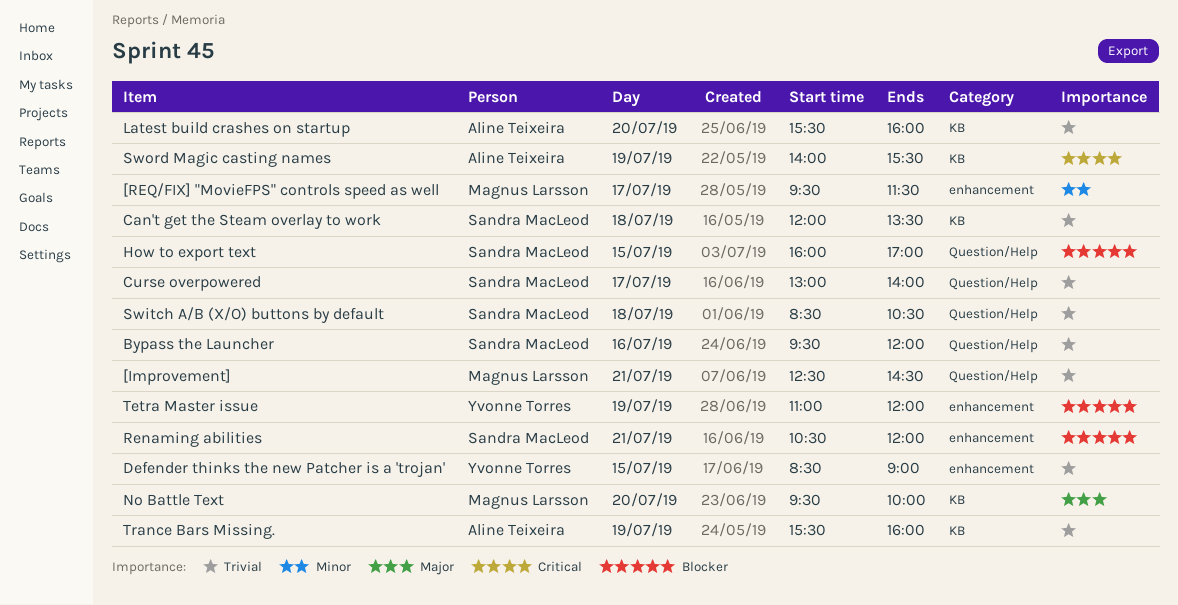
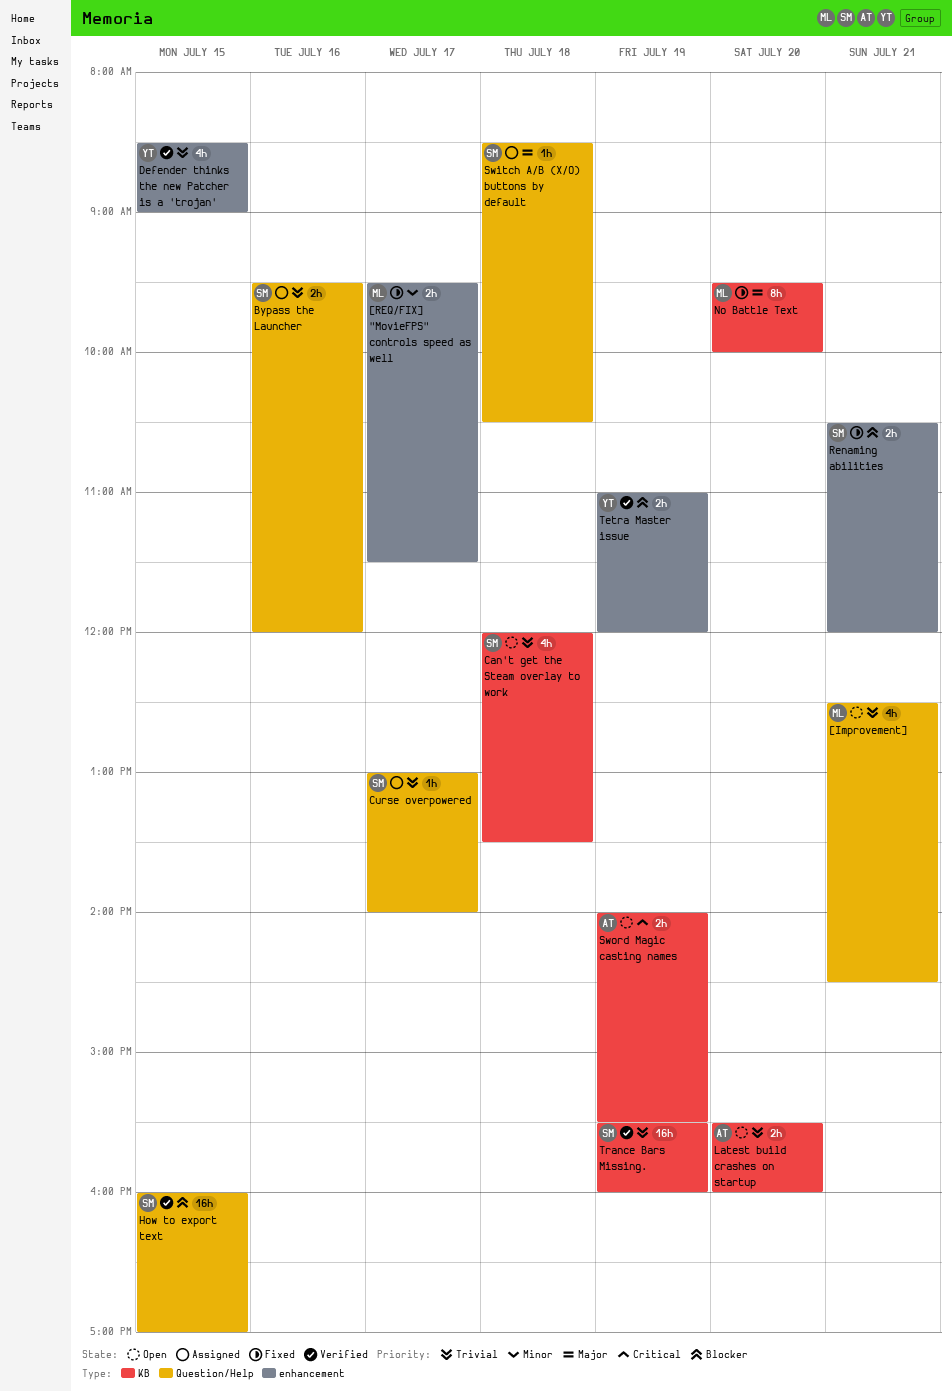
Switch A/B (X/O) buttons by default, priority: Trivial -> Major
Trance Bars Missing., owner: Aline Teixeira -> Sandra MacLeod

